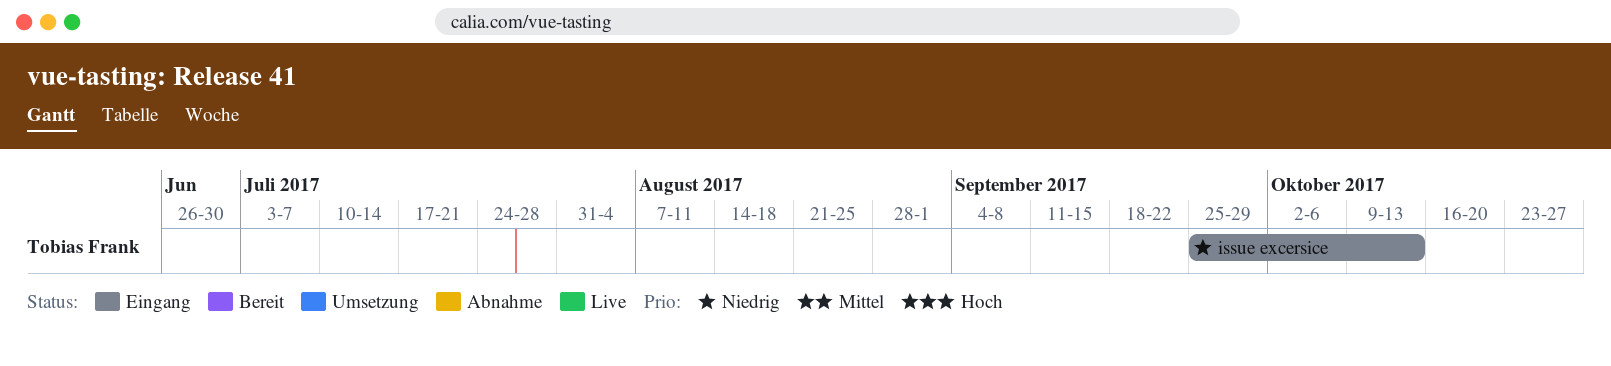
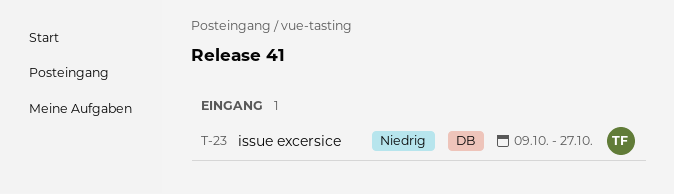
issue excersice, start: Sep 25 -> Oct 9
issue excersice, due: Oct 13 -> Oct 27

